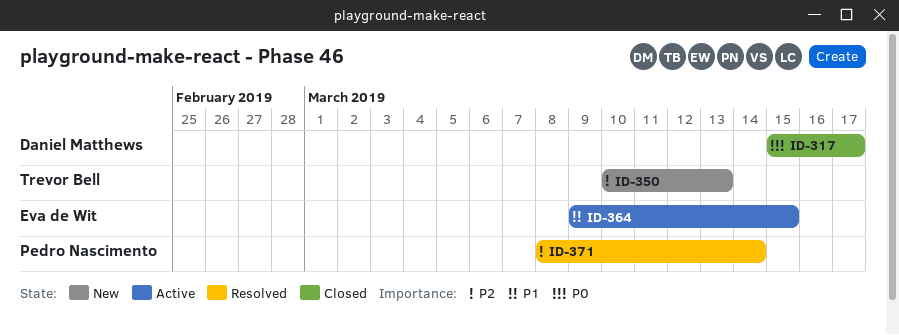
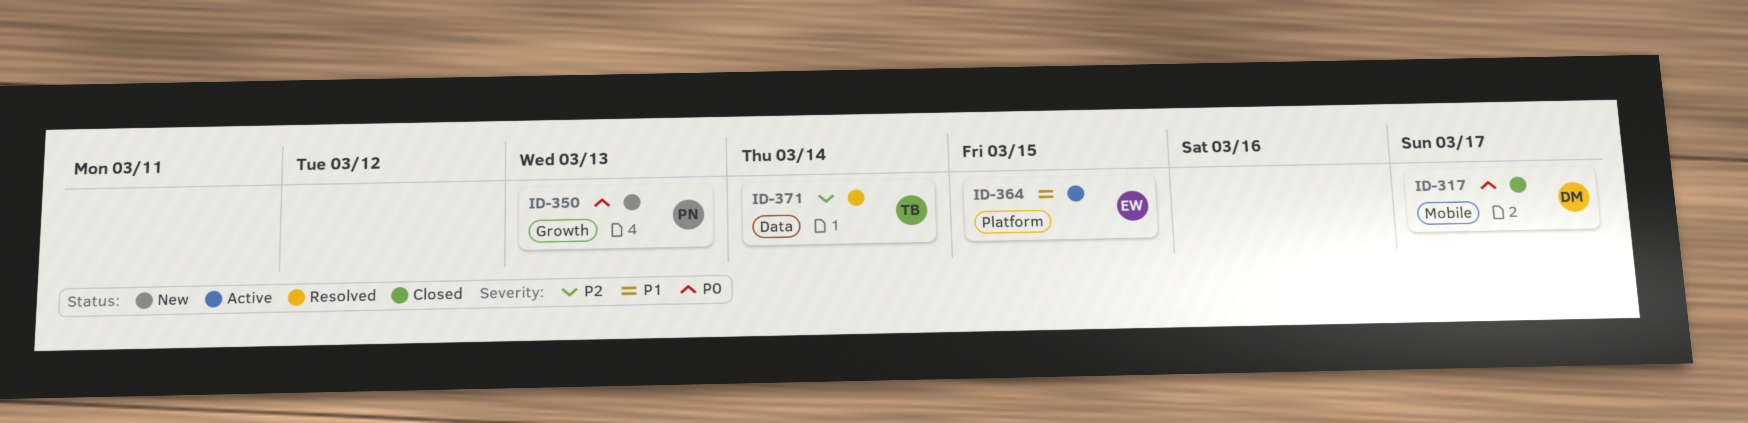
ID-350, owner: Trevor Bell -> Pedro Nascimento
ID-350, priority: P2 -> P0
ID-371, owner: Pedro Nascimento -> Trevor Bell

